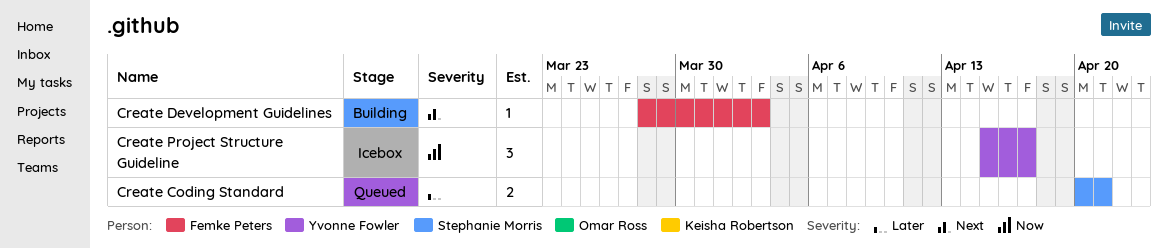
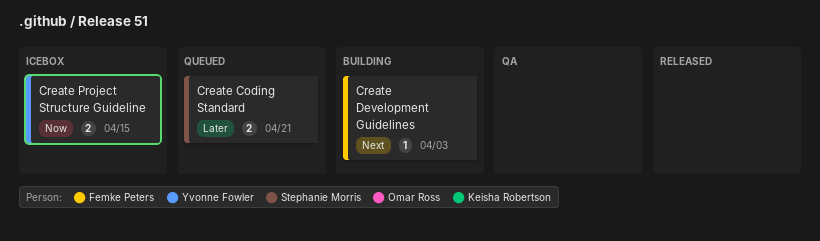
Create Project Structure Guideline, estimate: 3 -> 2
Create Project Structure Guideline, due: Apr 17 -> Apr 15

